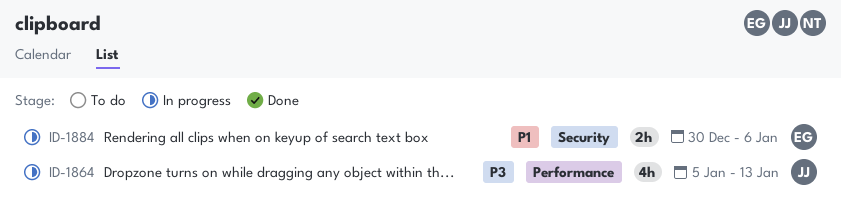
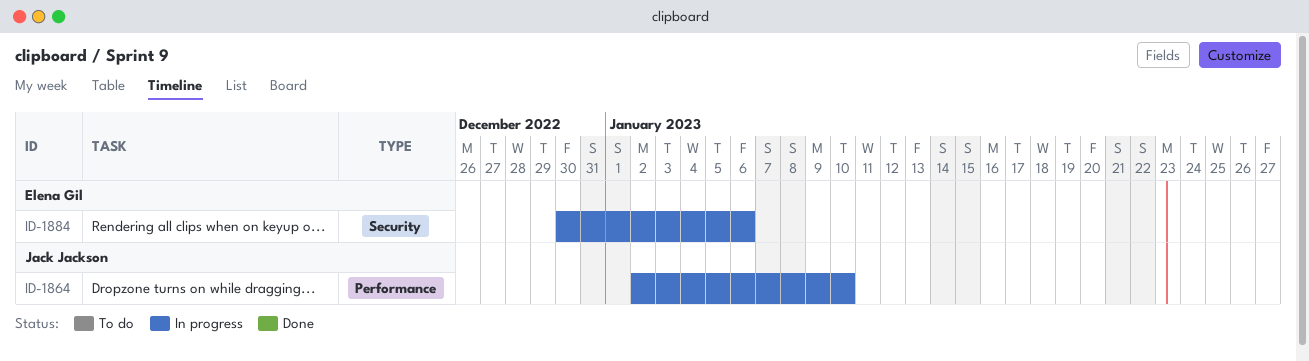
ID-1864, start: Jan 5 -> Jan 2
ID-1864, due: Jan 13 -> Jan 10

